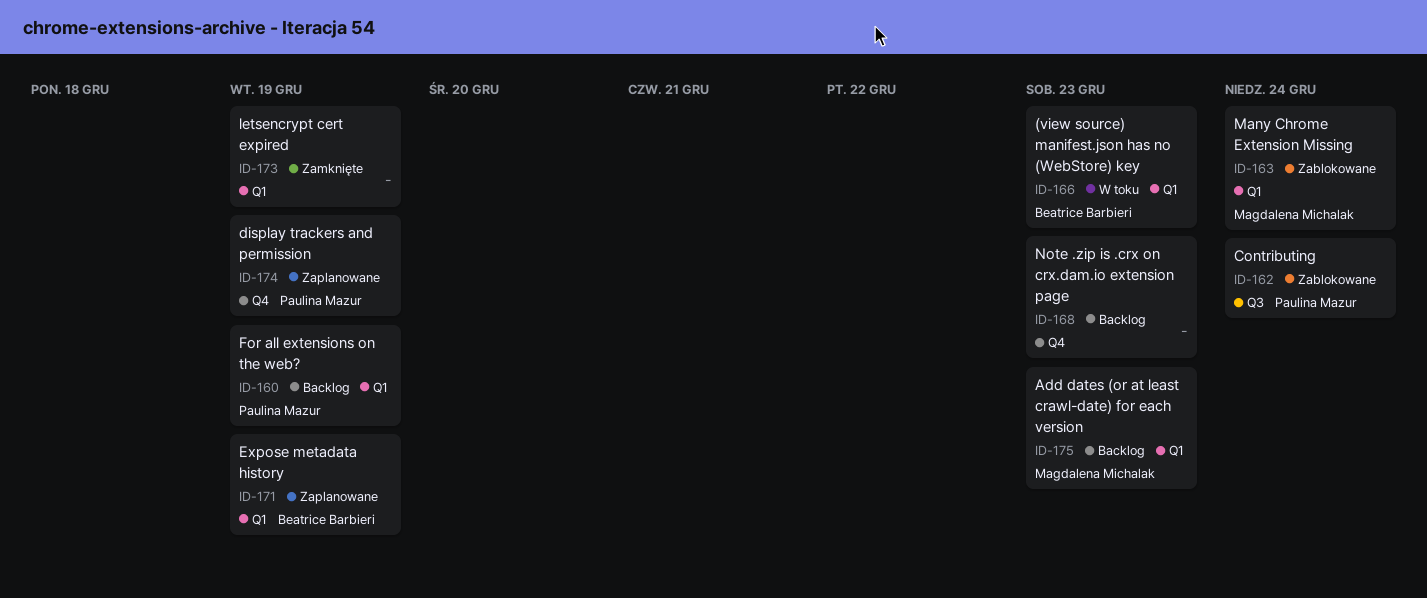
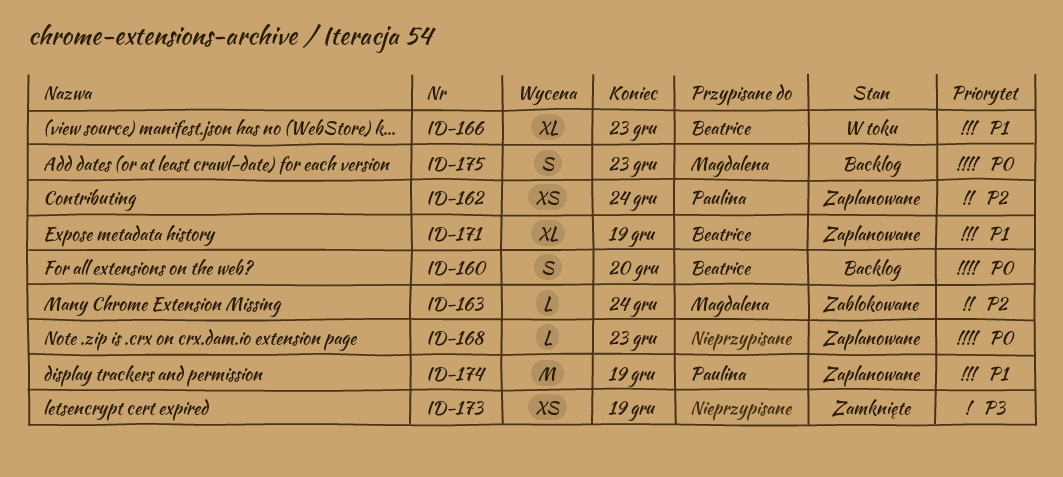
ID-160, owner: Paulina Mazur -> Beatrice Barbieri
ID-160, due: Dec 19 -> Dec 20
ID-162, status: Zablokowane -> Zaplanowane
ID-168, status: Backlog -> Zaplanowane

